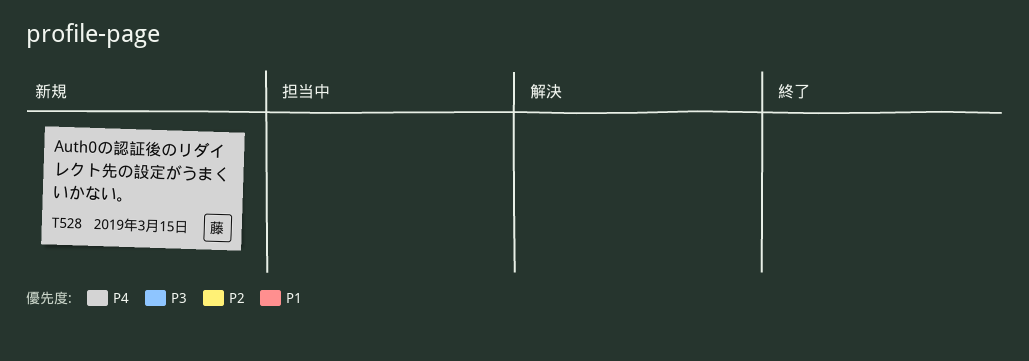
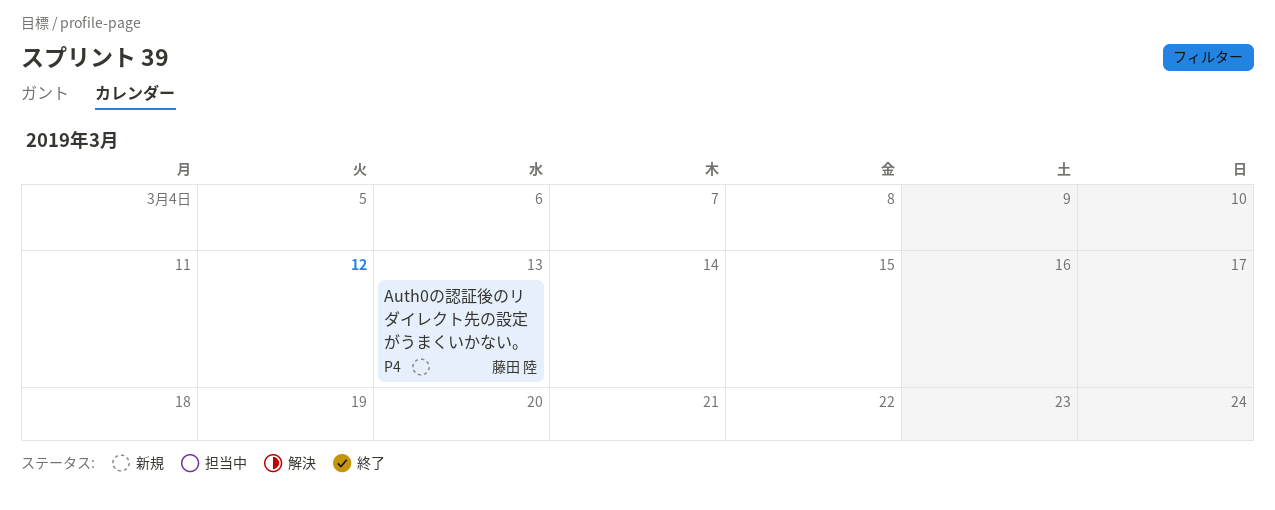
Auth0の認証後のリダイレクト先の設定がうまくいかない。, due: Mar 15 -> Mar 13

